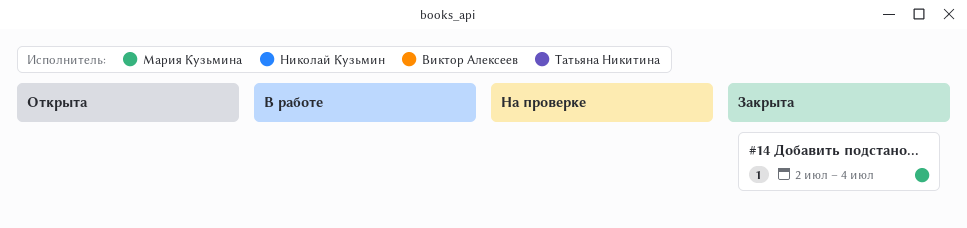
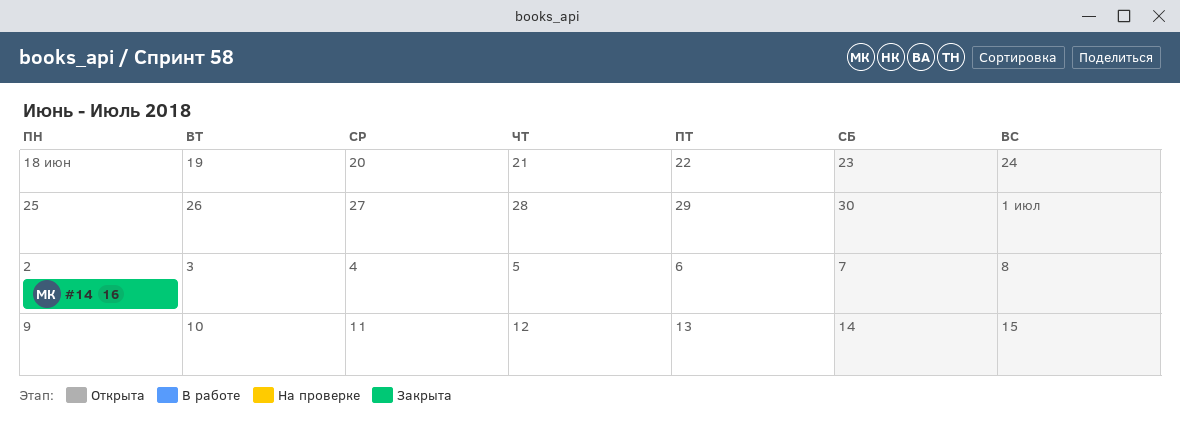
#14, estimate: 1 -> 16
#14, due: Jul 4 -> Jul 2

